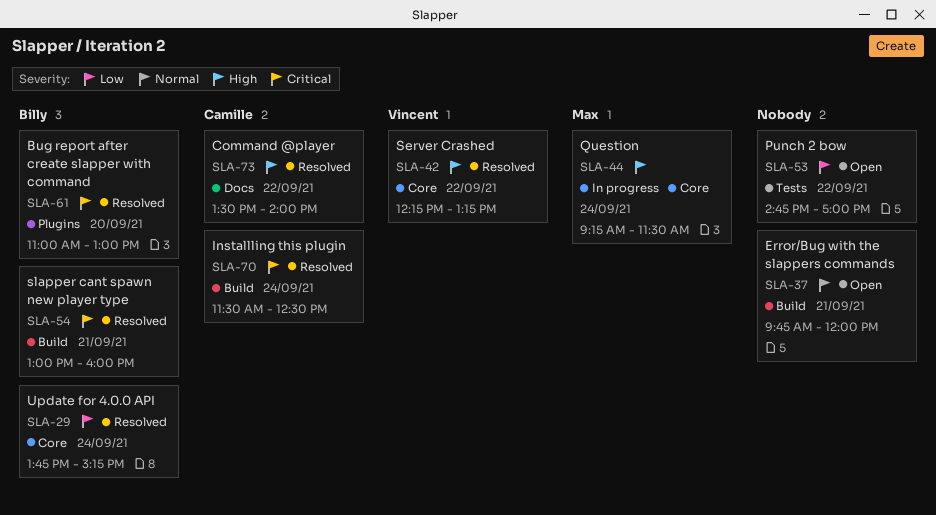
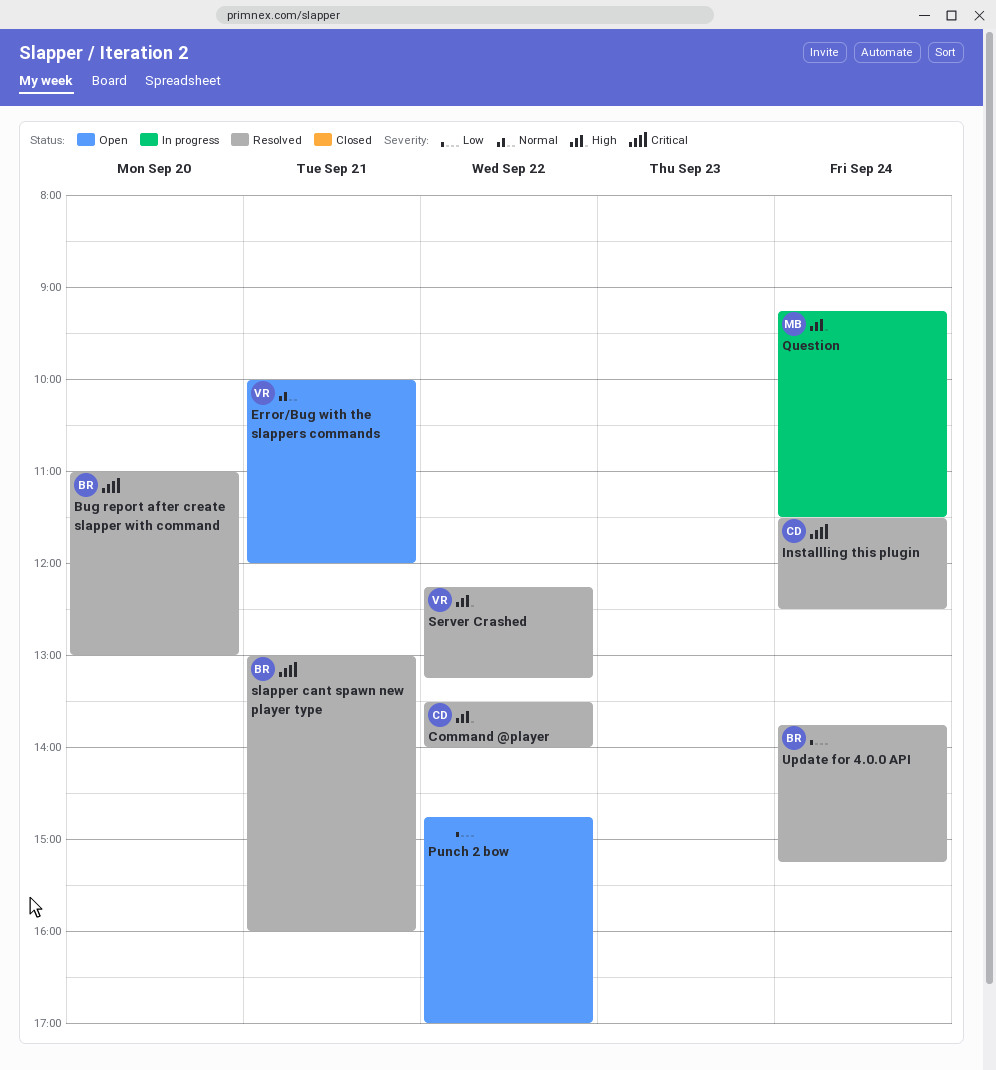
Error/Bug with the slappers commands, owner: none -> Vincent
Error/Bug with the slappers commands, begins: 09:45 -> 10:00

